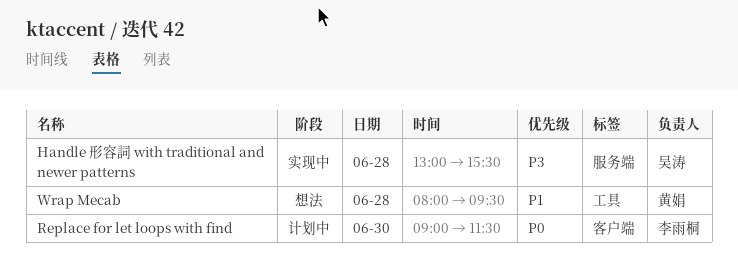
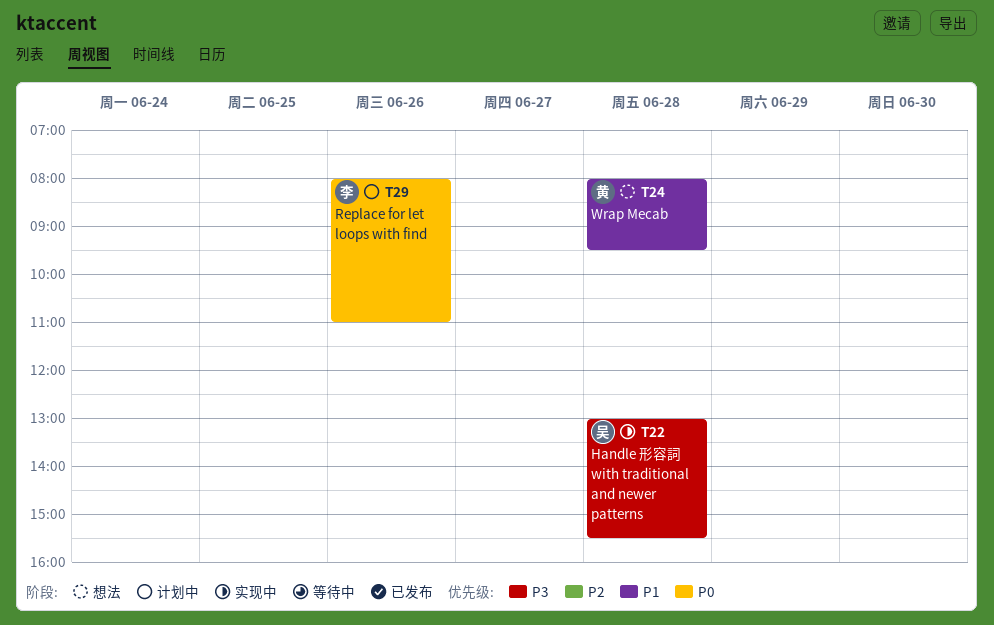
Replace for let loops with find, day: Jun 30 -> Jun 26
Replace for let loops with find, begins: 09:00 -> 08:00
Replace for let loops with find, ends: 11:30 -> 11:00

